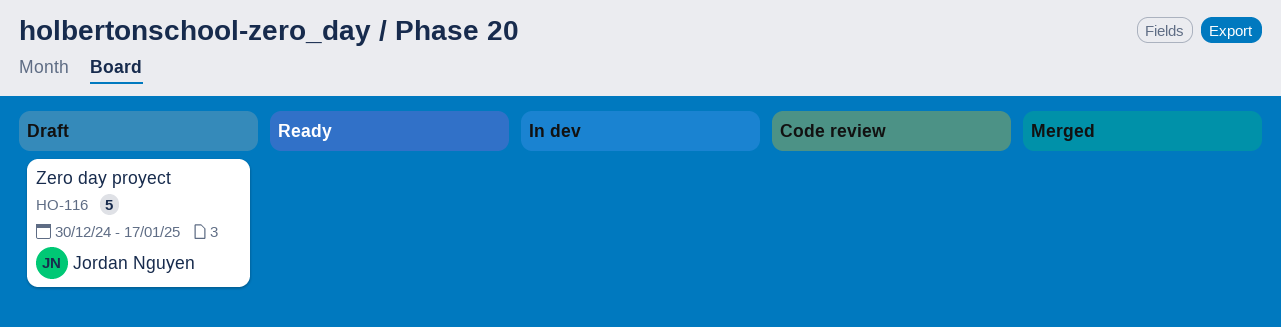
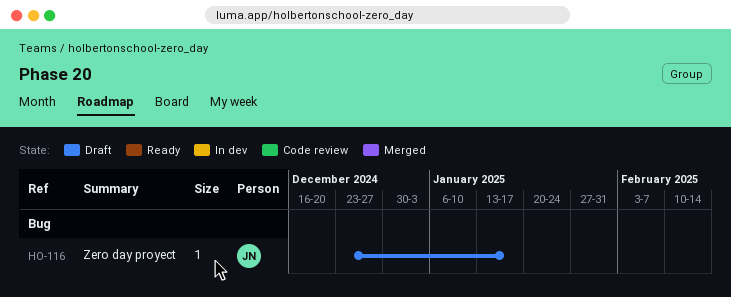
HO-116, estimate: 5 -> 1
HO-116, start: Dec 30 -> Dec 23

